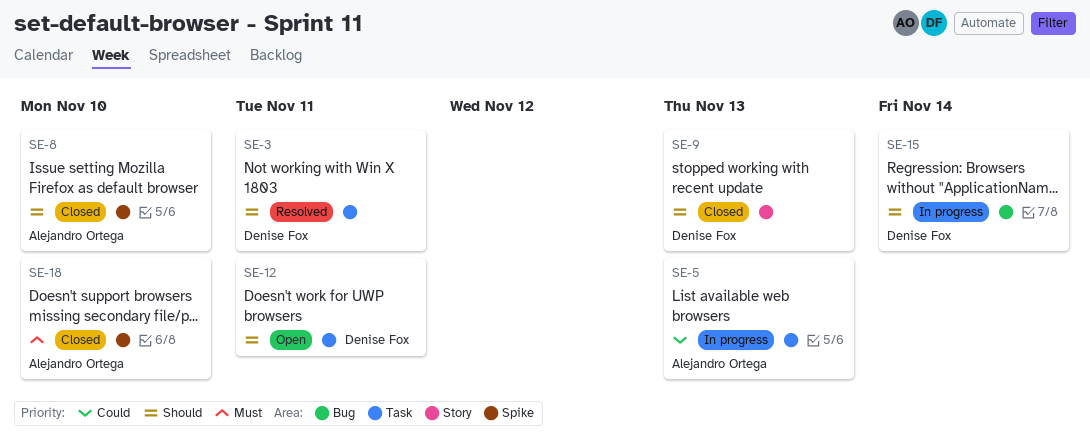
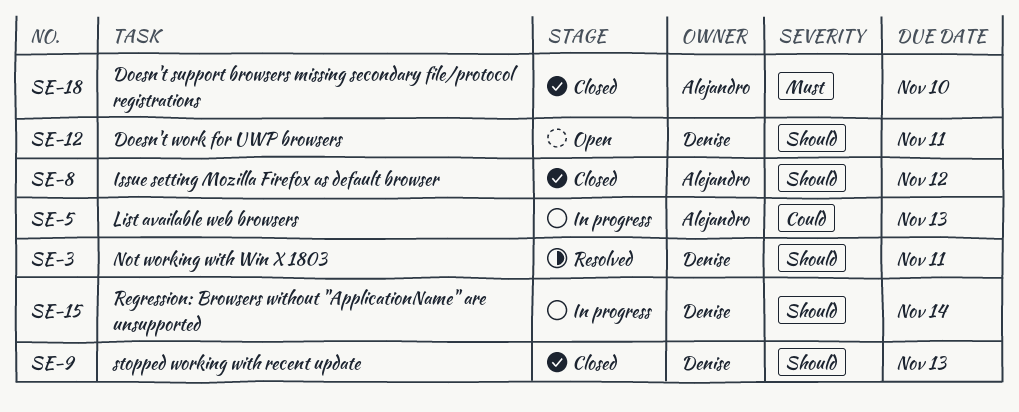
SE-8, due: Nov 10 -> Nov 12

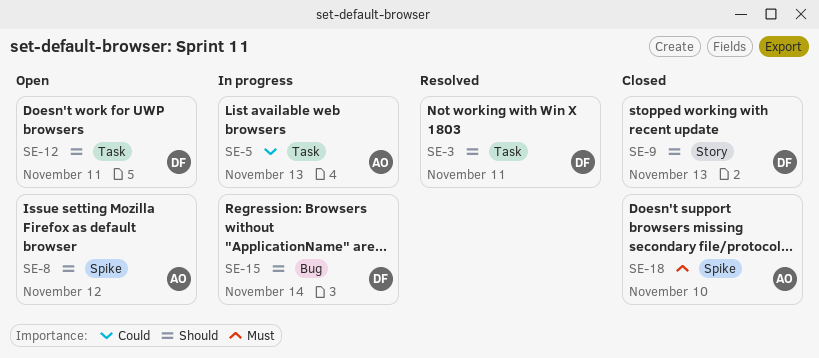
SE-8, status: Closed -> Open

